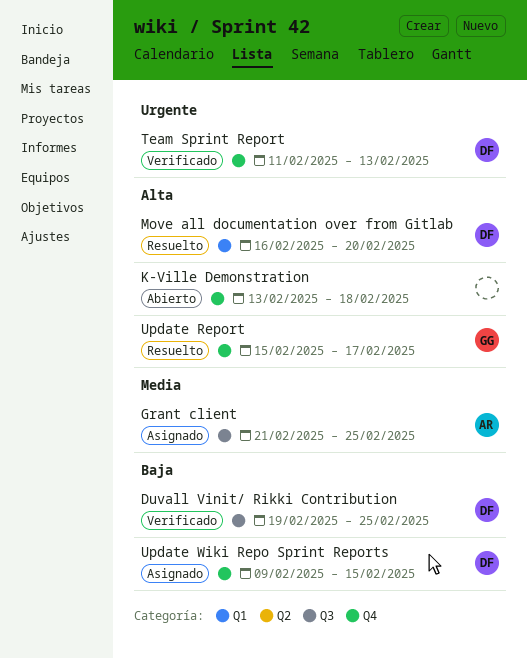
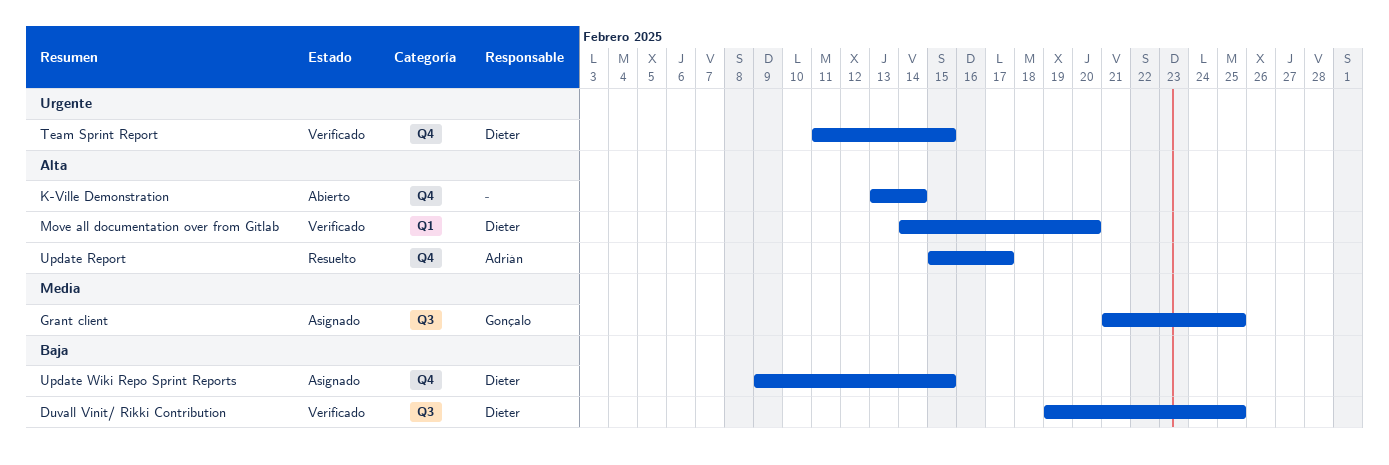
Grant client, owner: Adrián -> Gonçalo
K-Ville Demonstration, due: Feb 18 -> Feb 14
Move all documentation over from Gitlab, status: Resuelto -> Verificado
Move all documentation over from Gitlab, start: Feb 16 -> Feb 14
Team Sprint Report, due: Feb 13 -> Feb 15
Update Report, owner: Gonçalo -> Adrián

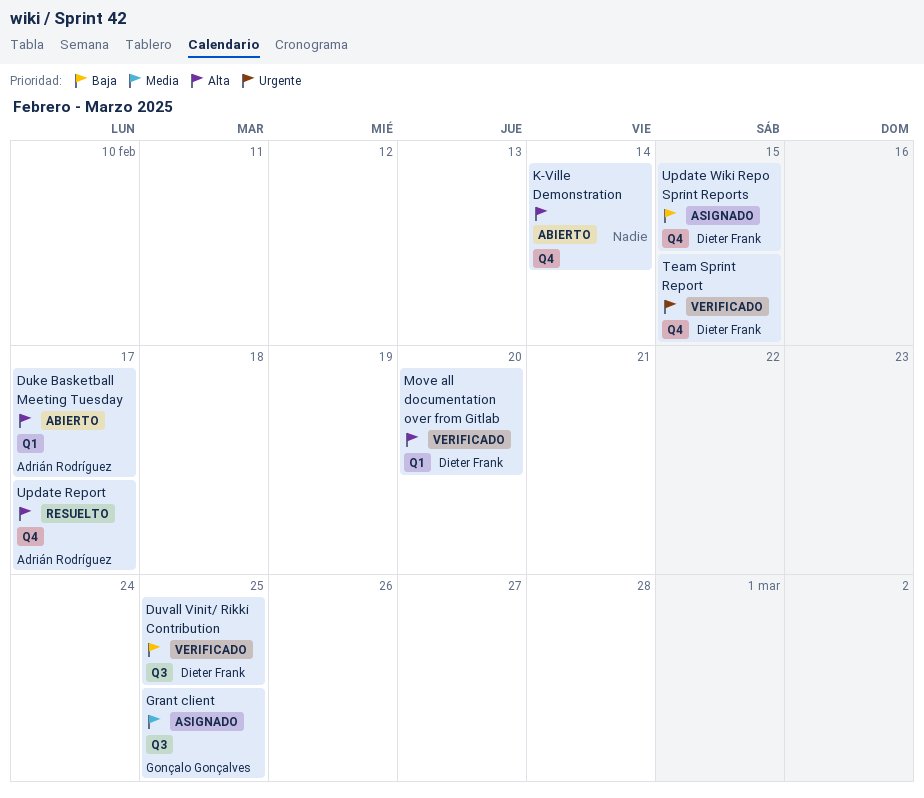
Duke Basketball Meeting Tuesday: none -> present

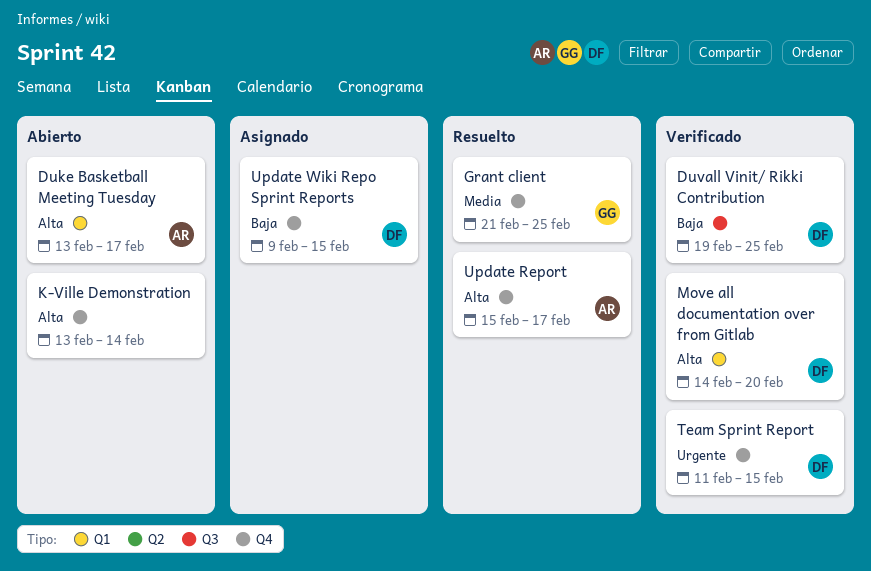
Grant client, status: Asignado -> Resuelto
Grant client, label: Q3 -> Q4

